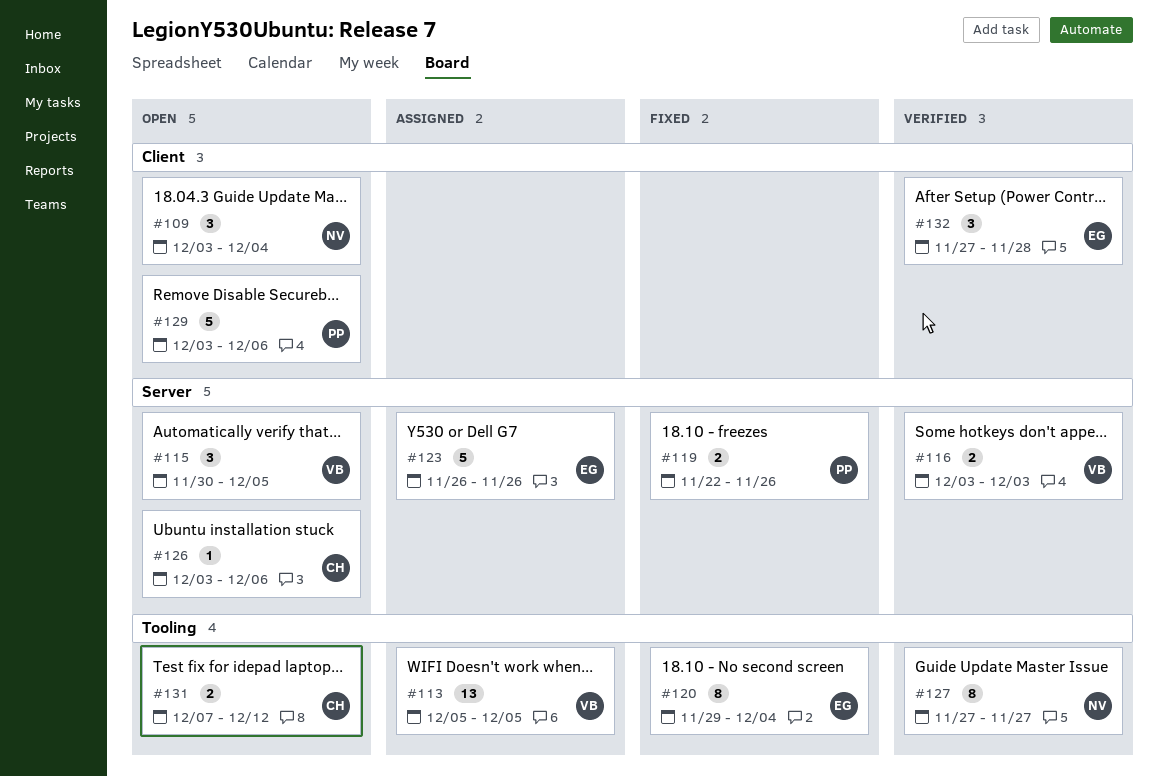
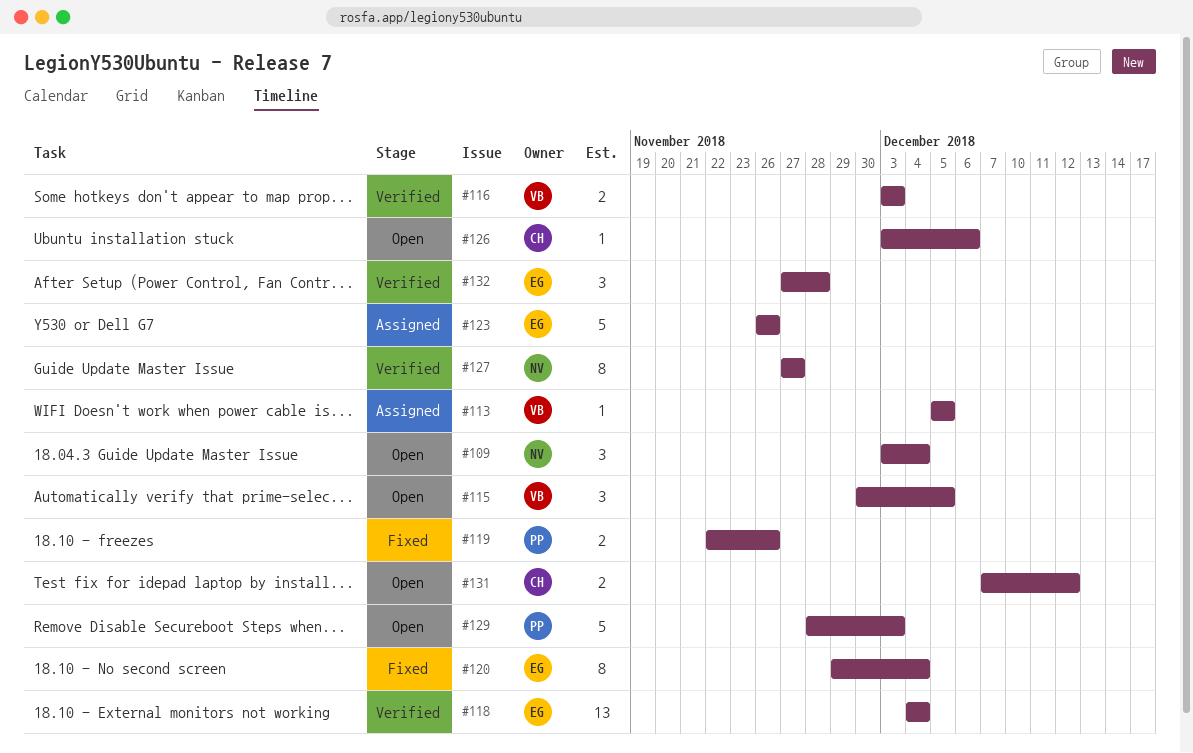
#113, estimate: 13 -> 1
#118: none -> present
#129, start: Dec 3 -> Nov 28
#129, due: Dec 6 -> Dec 3

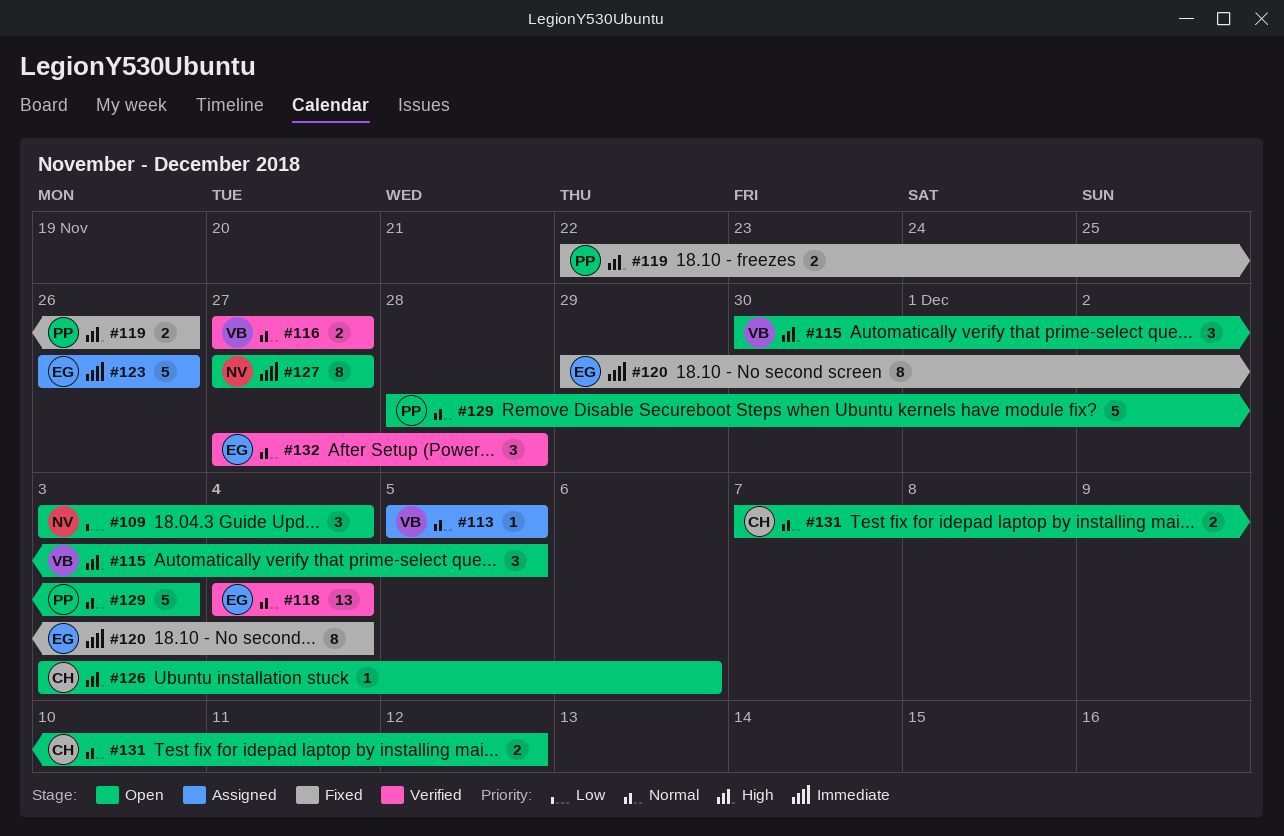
#116, start: Dec 3 -> Nov 27
#116, due: Dec 3 -> Nov 27
#127, status: Verified -> Open

